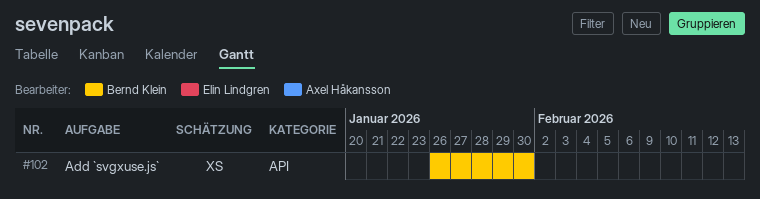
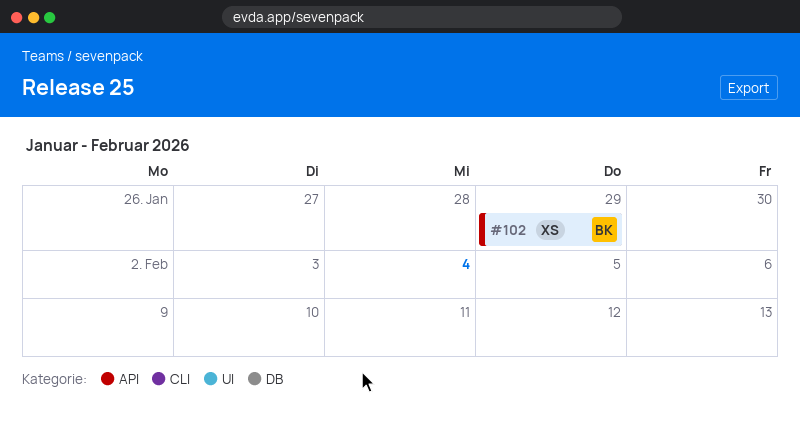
#102, due: Jan 30 -> Jan 29

